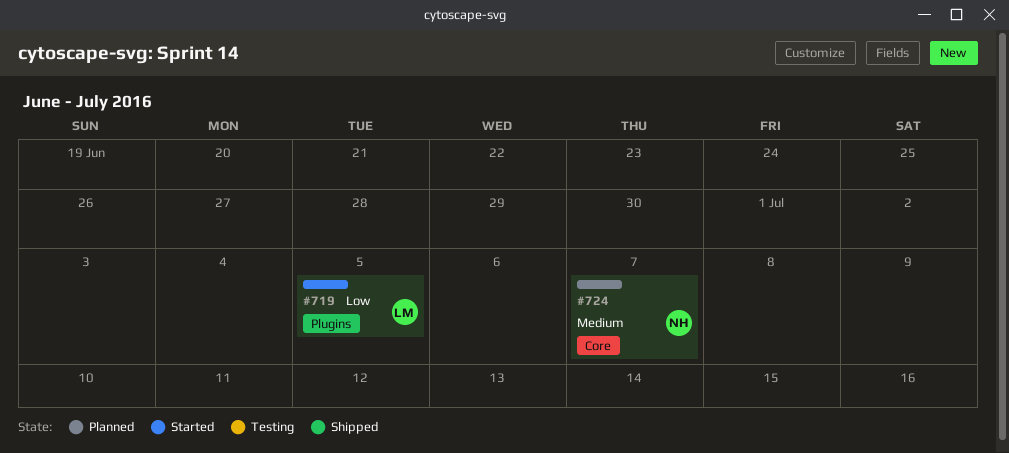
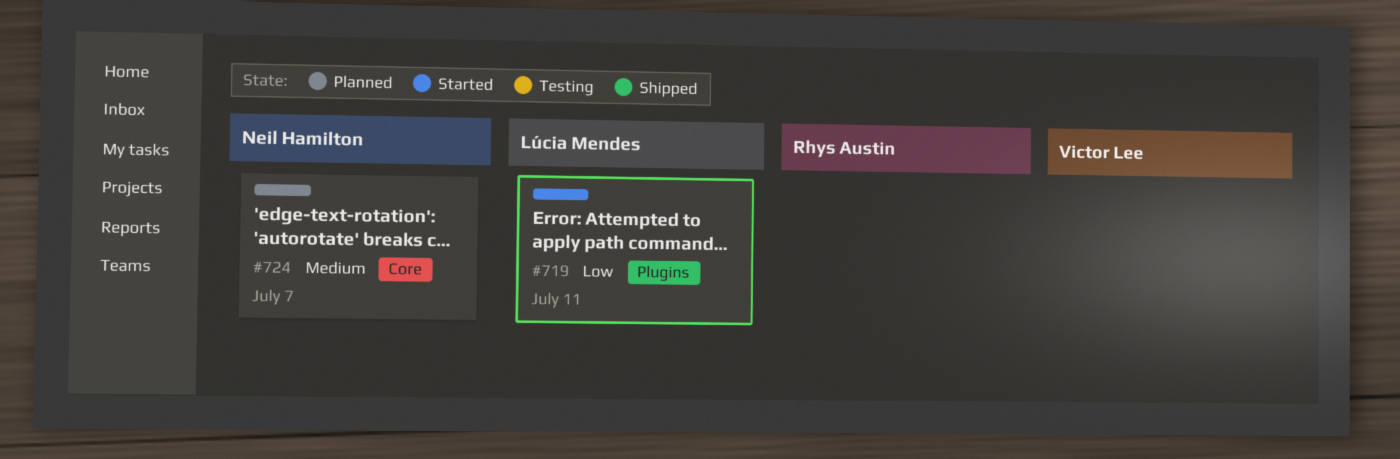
#719, due: Jul 5 -> Jul 11

